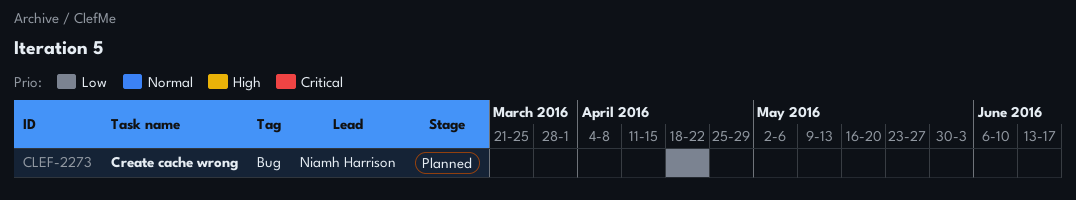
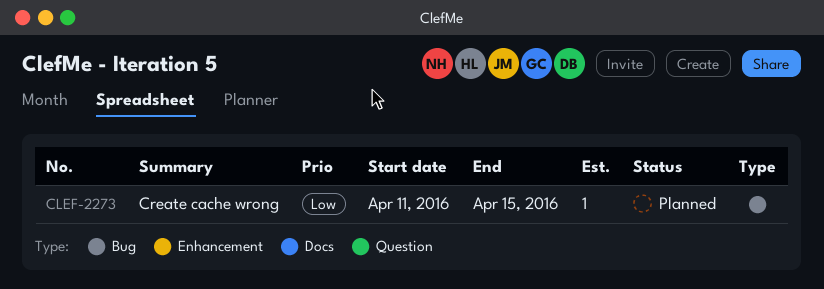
CLEF-2273, start: Apr 18 -> Apr 11
CLEF-2273, due: Apr 22 -> Apr 15

